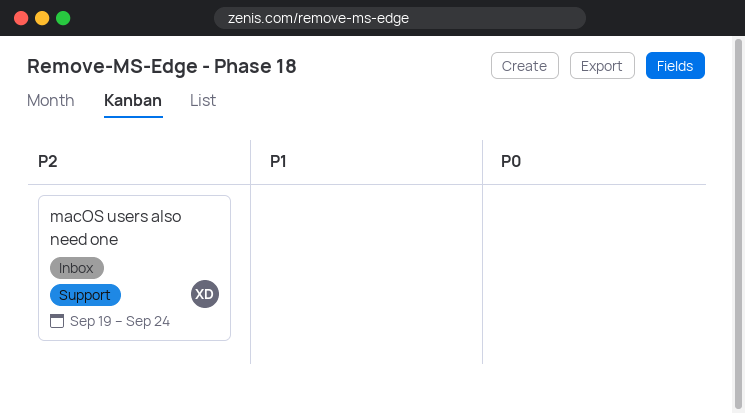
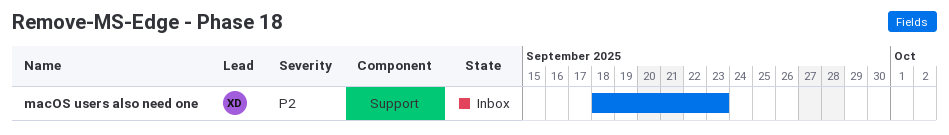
macOS users also need one, start: Sep 19 -> Sep 18
macOS users also need one, due: Sep 24 -> Sep 23

